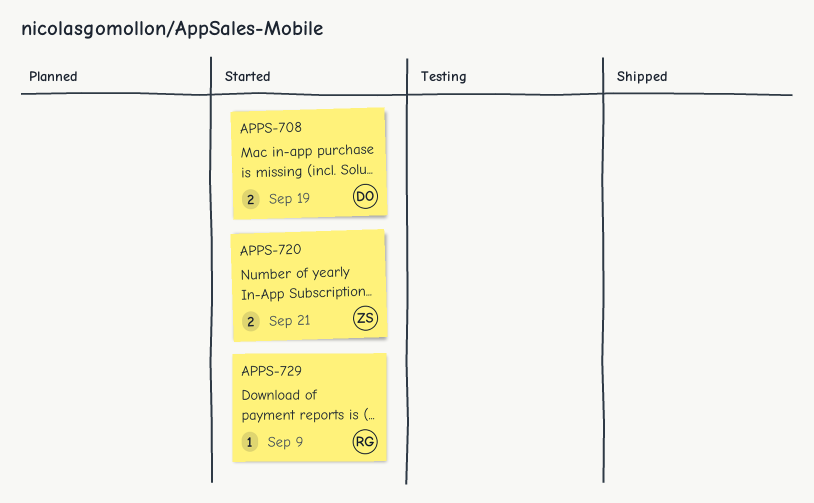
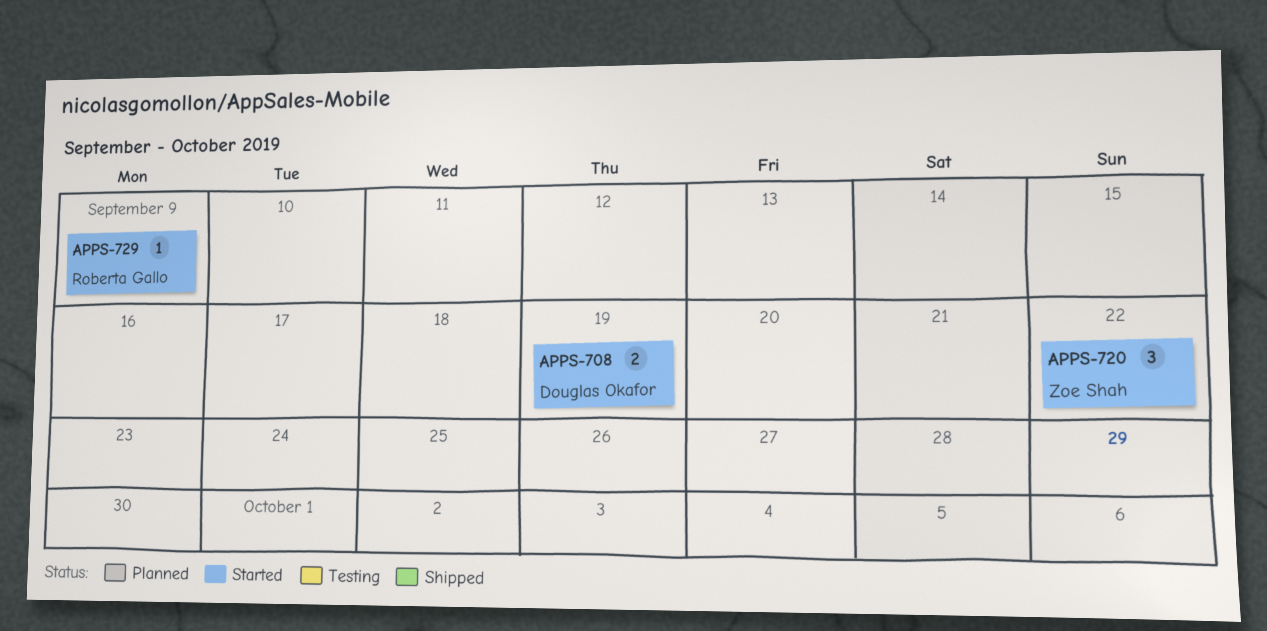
APPS-720, estimate: 2 -> 3
APPS-720, due: Sep 21 -> Sep 22

